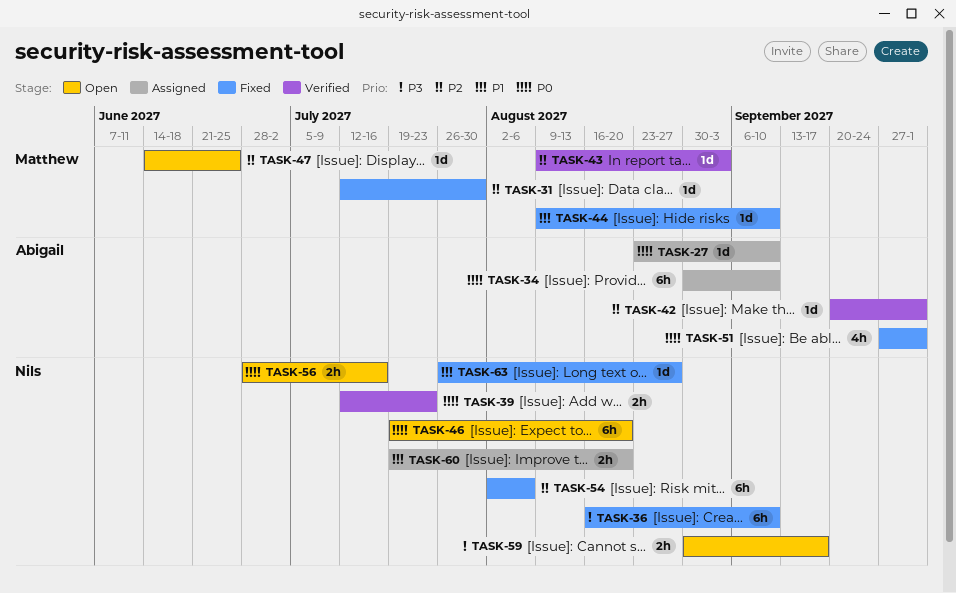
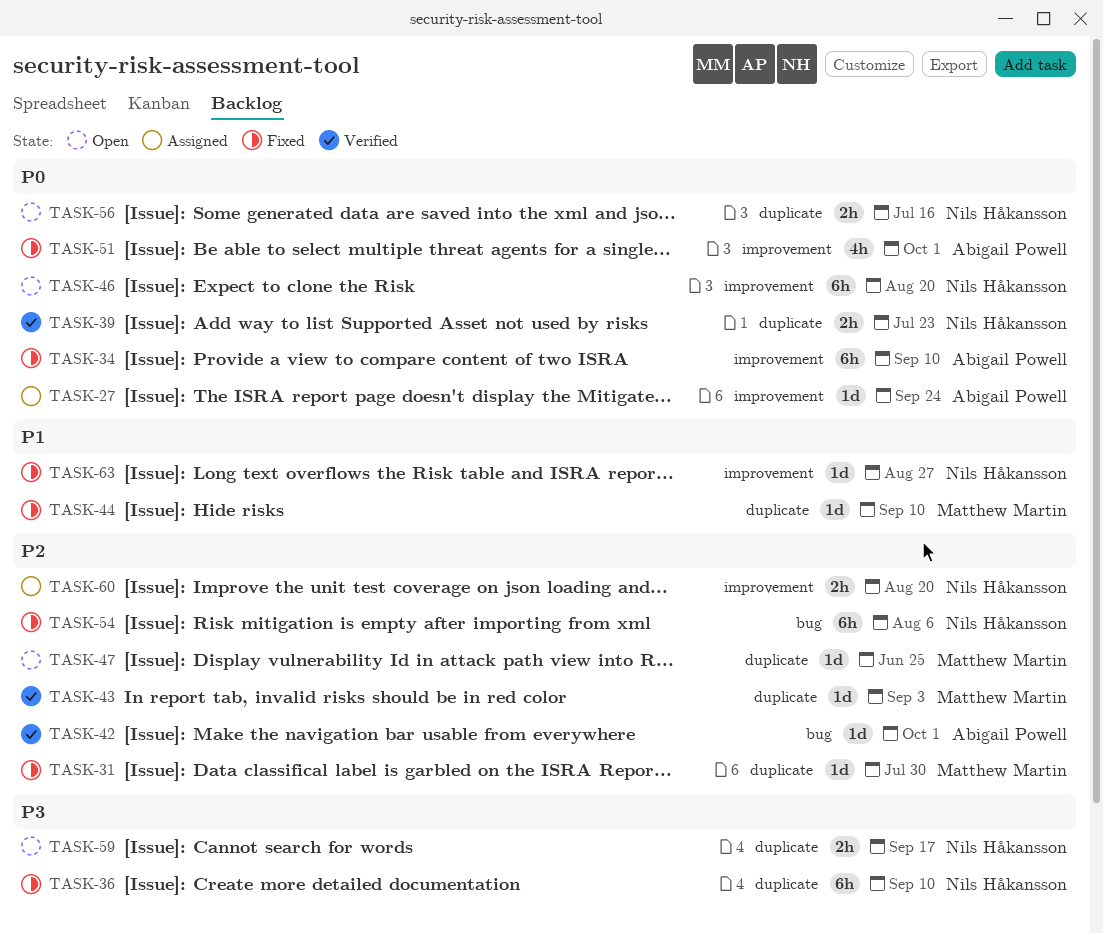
TASK-27, due: Sep 10 -> Sep 24
TASK-34, status: Assigned -> Fixed
TASK-60, priority: P1 -> P2

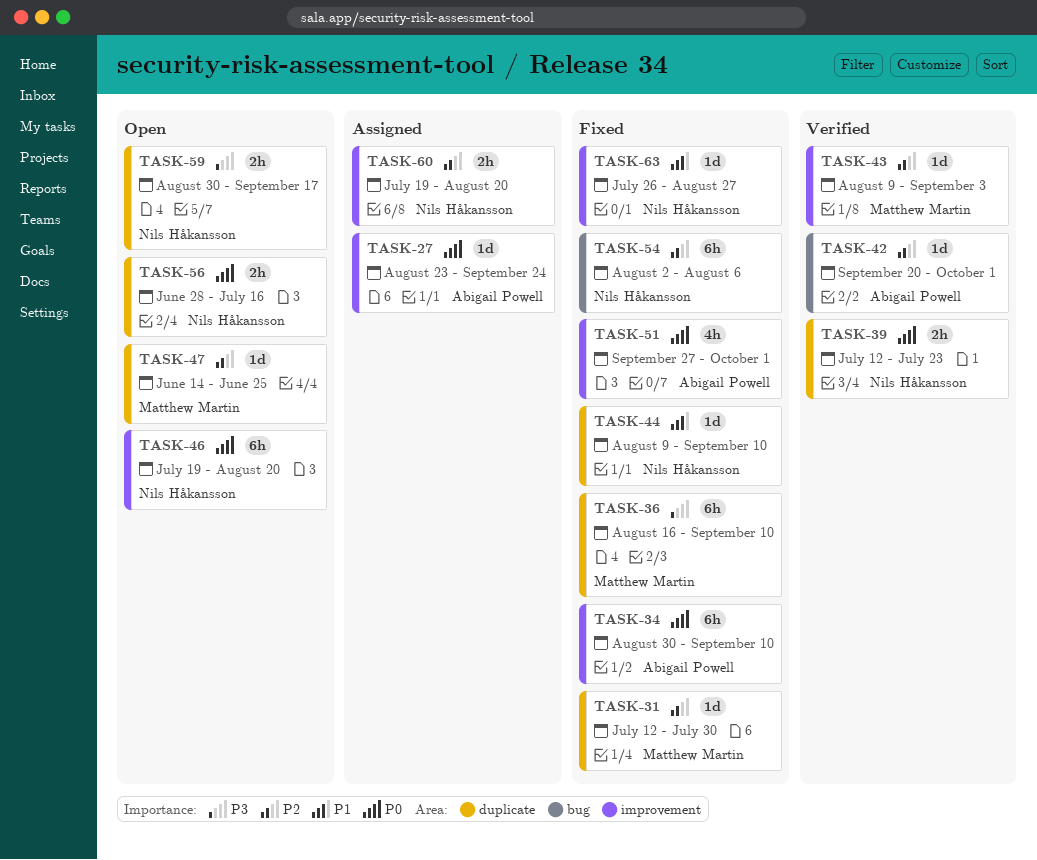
TASK-36, owner: Nils Håkansson -> Matthew Martin
TASK-43, label: duplicate -> improvement
TASK-44, owner: Matthew Martin -> Nils Håkansson

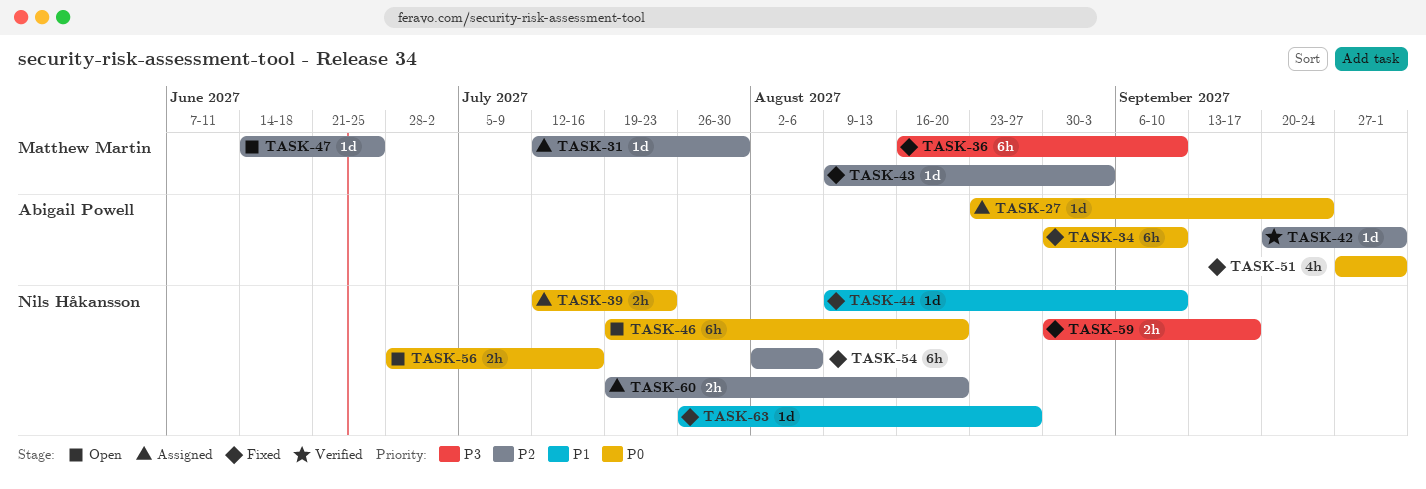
TASK-31, status: Fixed -> Assigned
TASK-39, status: Verified -> Assigned
TASK-43, status: Verified -> Fixed
TASK-59, status: Open -> Fixed

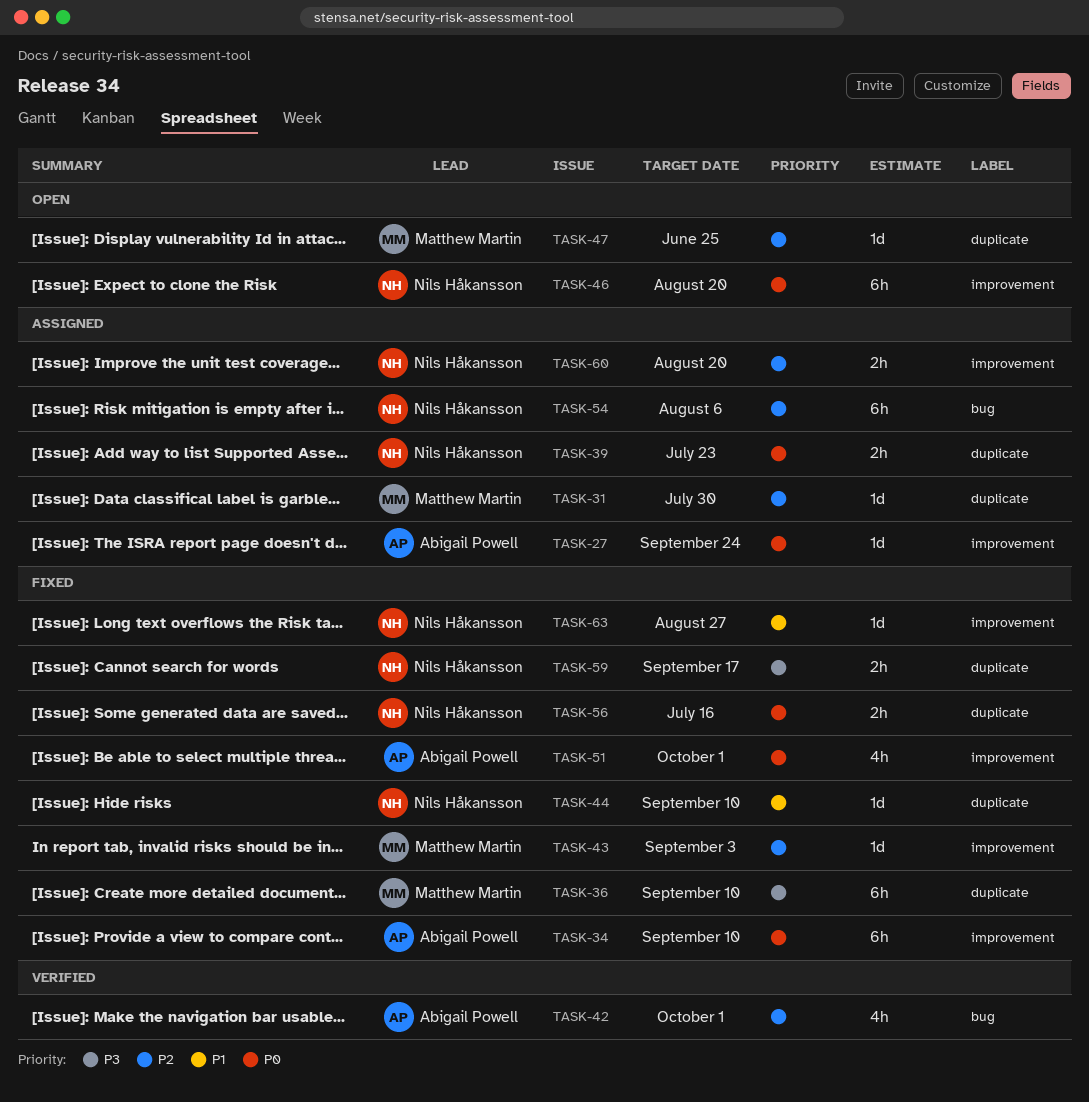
TASK-42, estimate: 1d -> 4h
TASK-54, status: Fixed -> Assigned
TASK-56, status: Open -> Fixed

